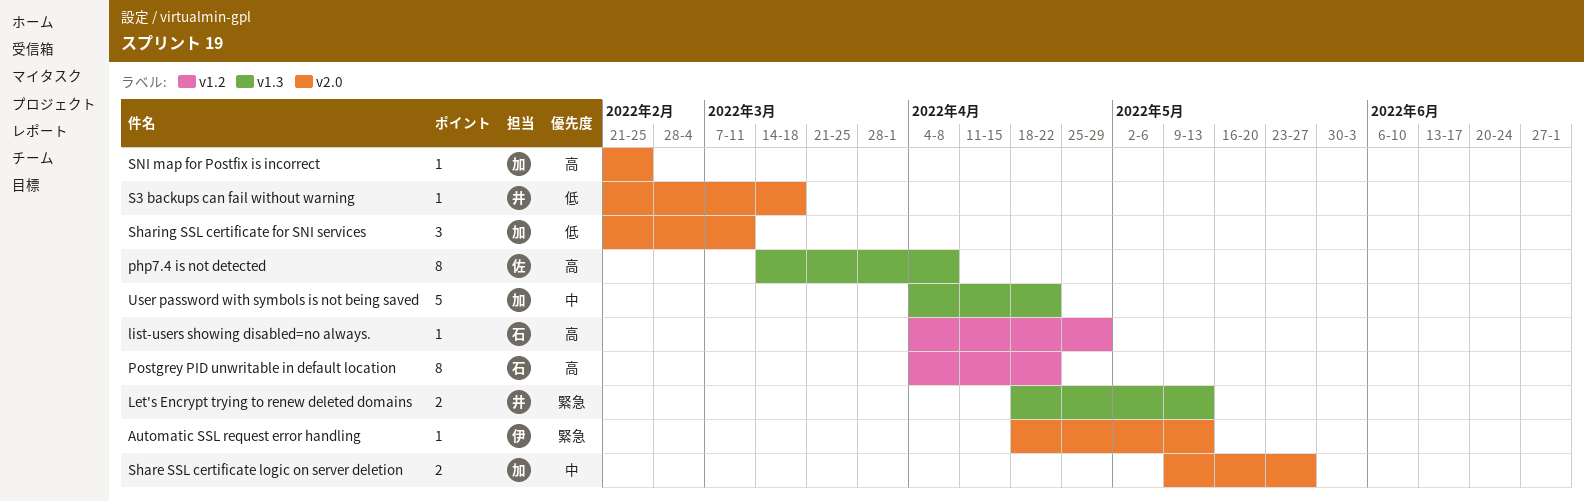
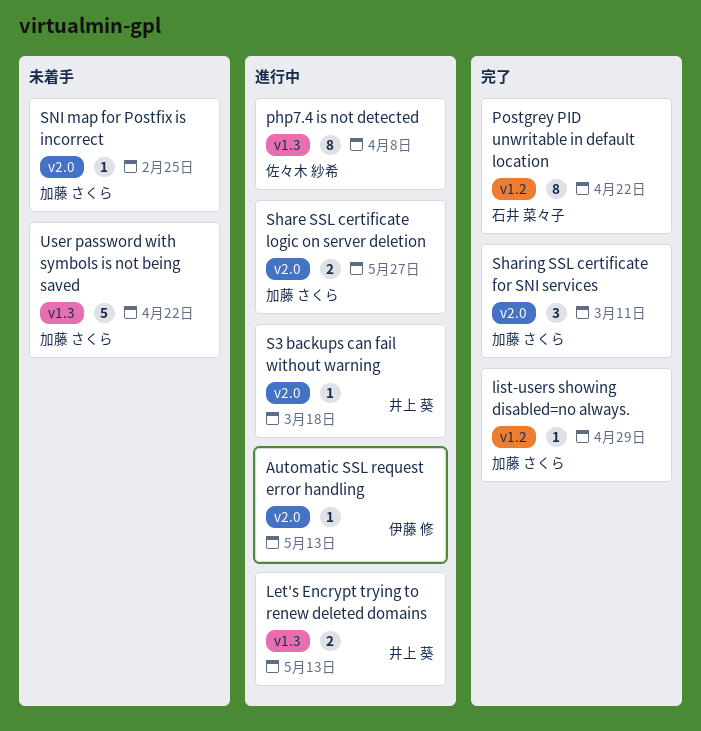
list-users showing disabled=no always., owner: 石井 菜々子 -> 加藤 さくら

